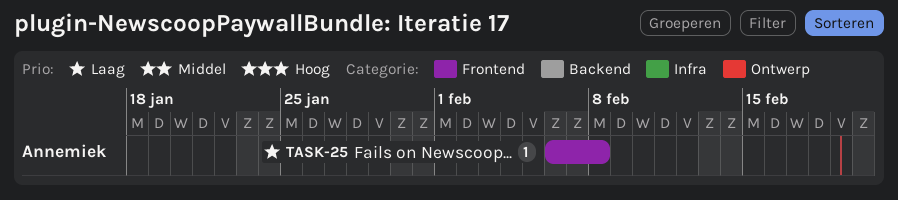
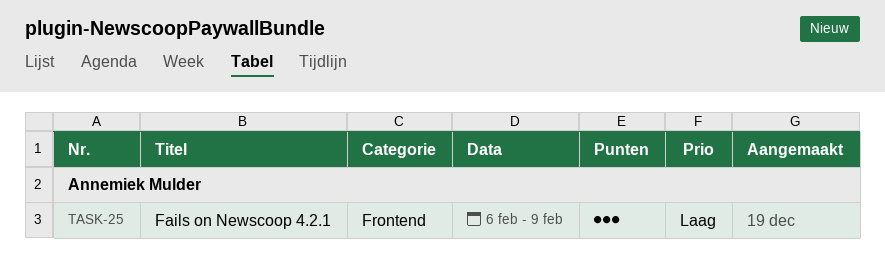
TASK-25, estimate: 1 -> 3
TASK-25, due: Feb 8 -> Feb 9

